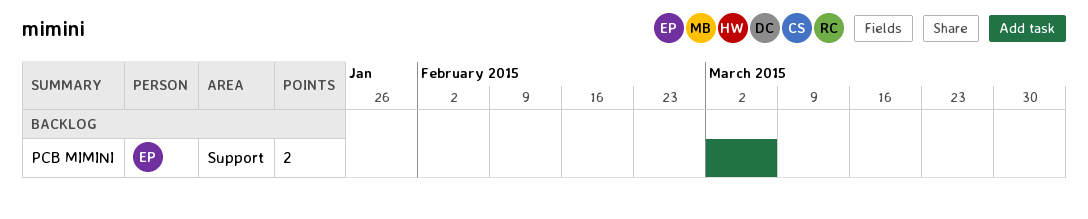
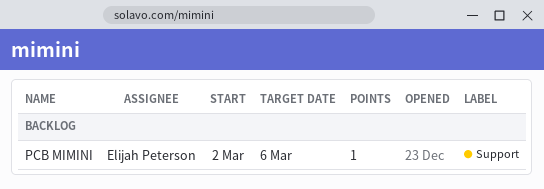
PCB MIMINI, estimate: 2 -> 1

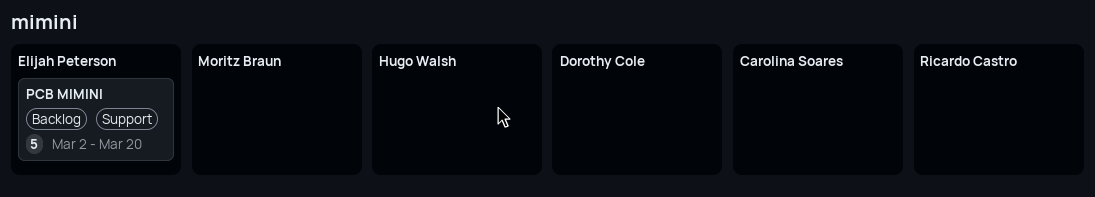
PCB MIMINI, estimate: 1 -> 5
PCB MIMINI, due: Mar 6 -> Mar 20

